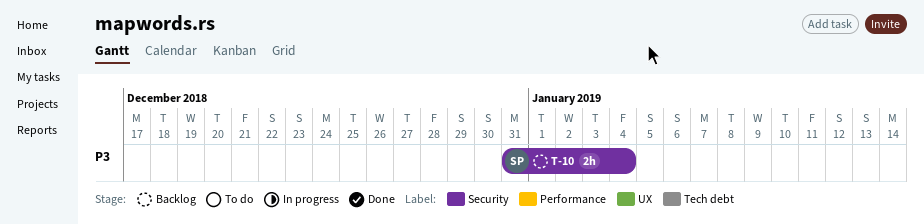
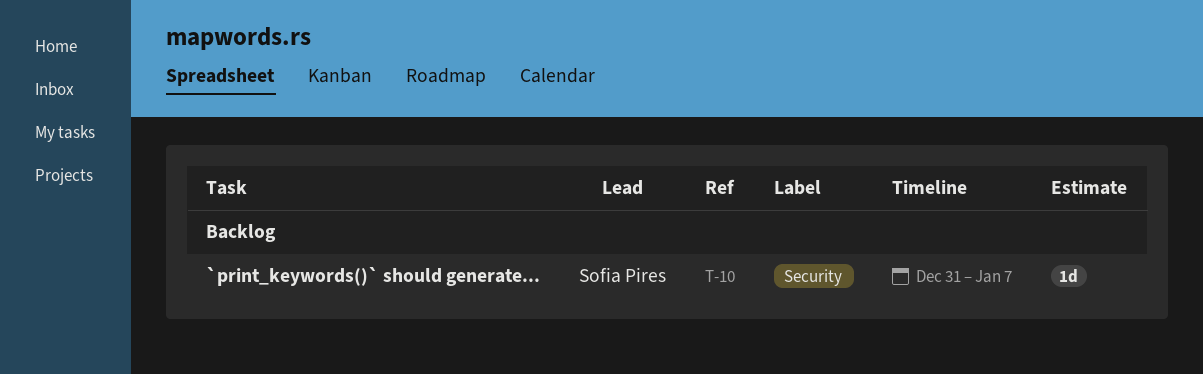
T-10, estimate: 2h -> 1d
T-10, due: Jan 4 -> Jan 7

